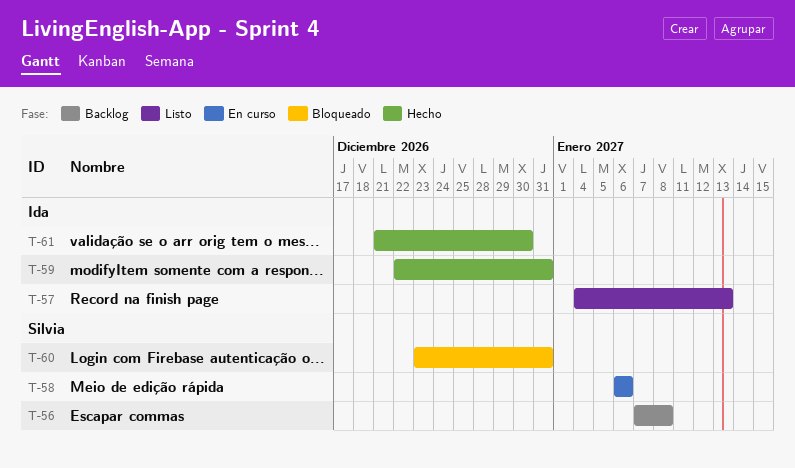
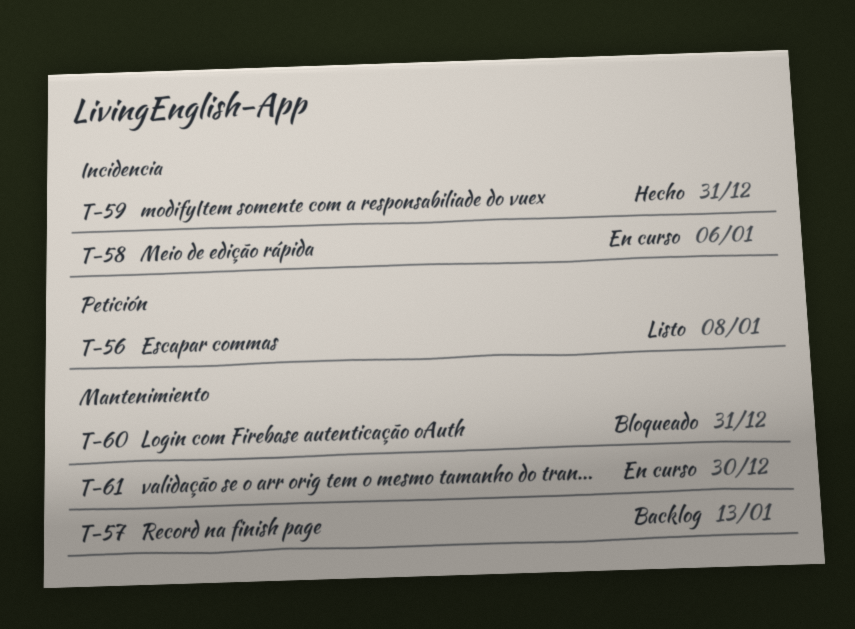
T-56, status: Backlog -> Listo
T-57, status: Listo -> Backlog
T-61, status: Hecho -> En curso

